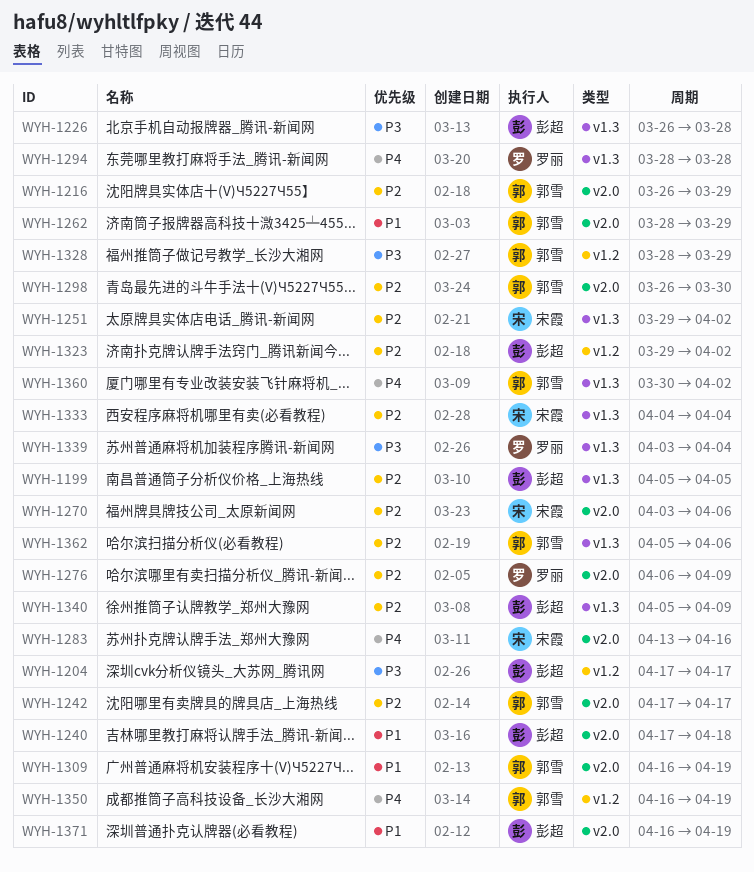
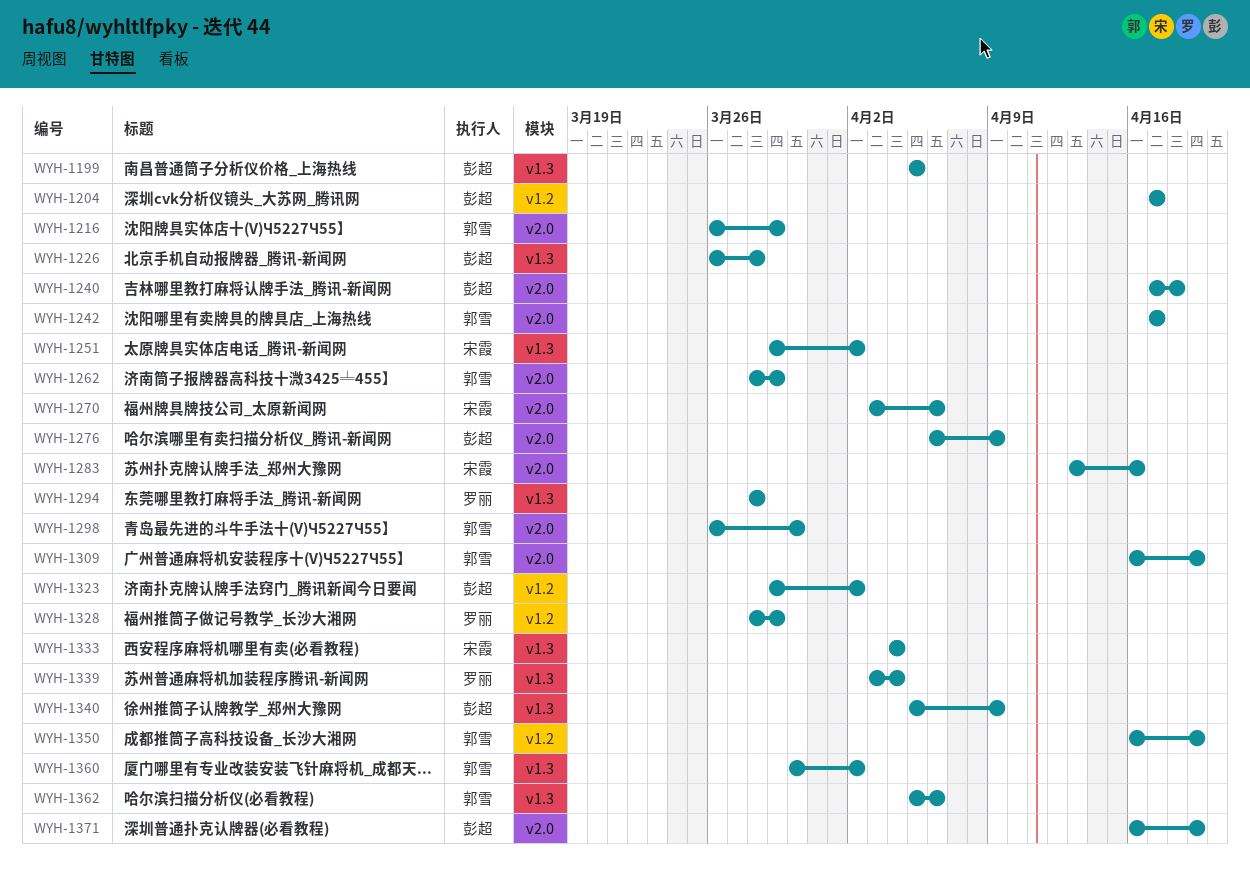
WYH-1276, owner: 罗丽 -> 彭超
WYH-1328, owner: 郭雪 -> 罗丽

